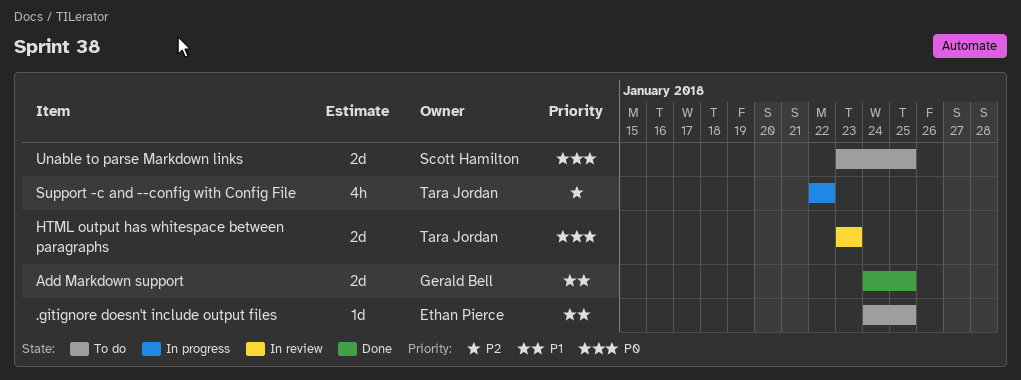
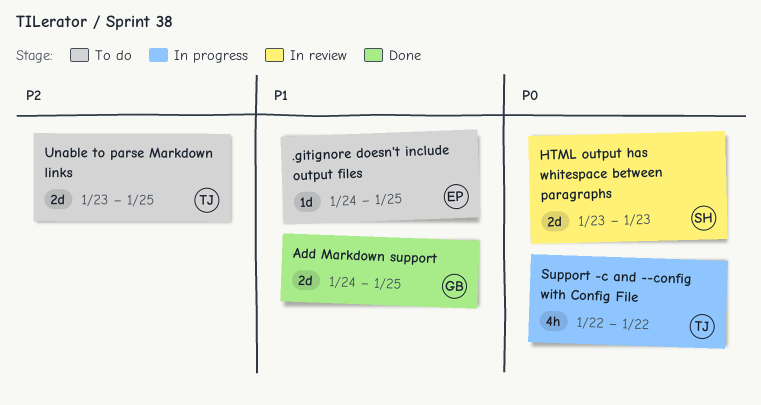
HTML output has whitespace between paragraphs, owner: Tara Jordan -> Scott Hamilton
Support -c and --config with Config File, priority: P2 -> P0
Unable to parse Markdown links, owner: Scott Hamilton -> Tara Jordan
Unable to parse Markdown links, priority: P0 -> P2

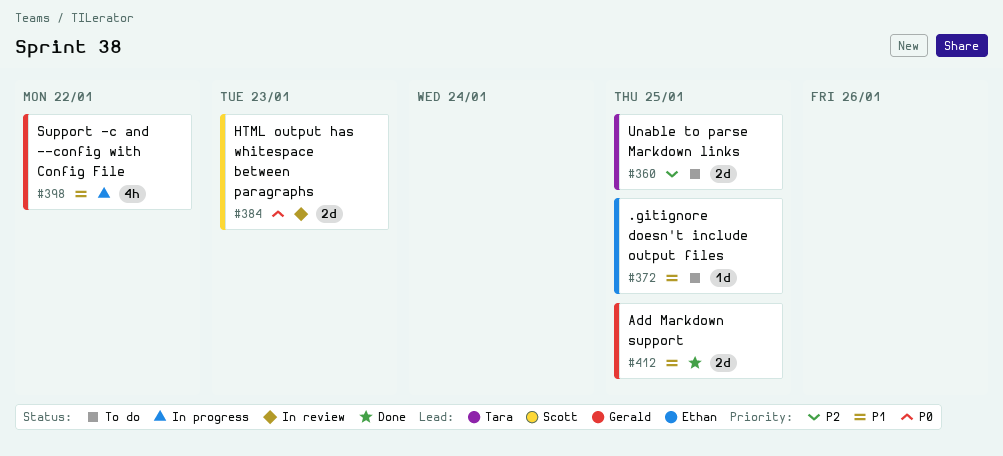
Support -c and --config with Config File, owner: Tara -> Gerald
Support -c and --config with Config File, priority: P0 -> P1

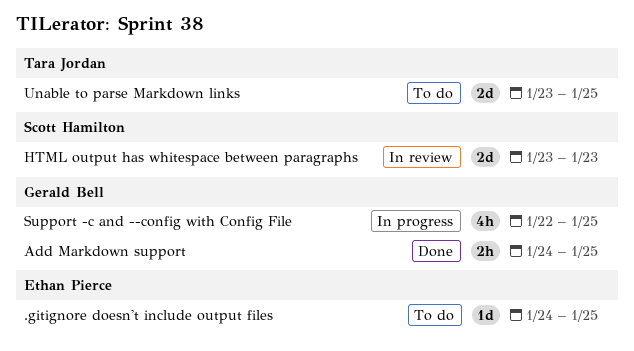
Add Markdown support, estimate: 2d -> 2h
Support -c and --config with Config File, due: Jan 22 -> Jan 25

